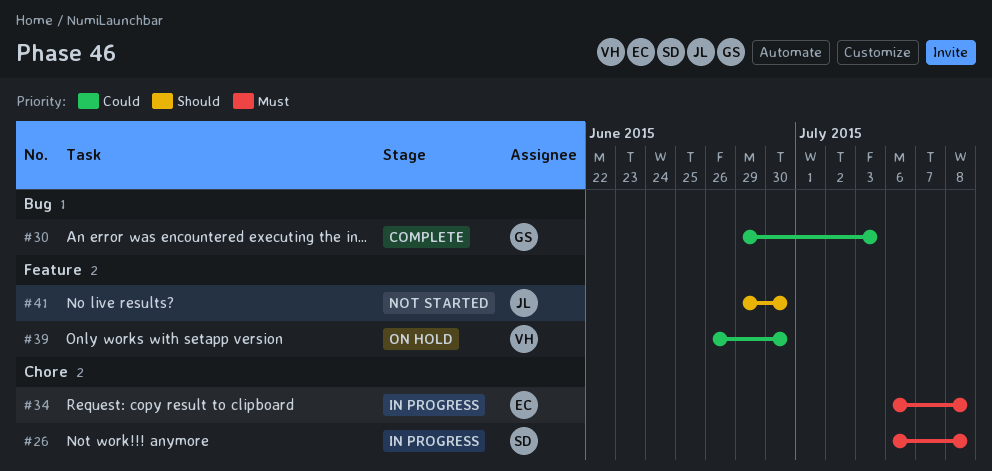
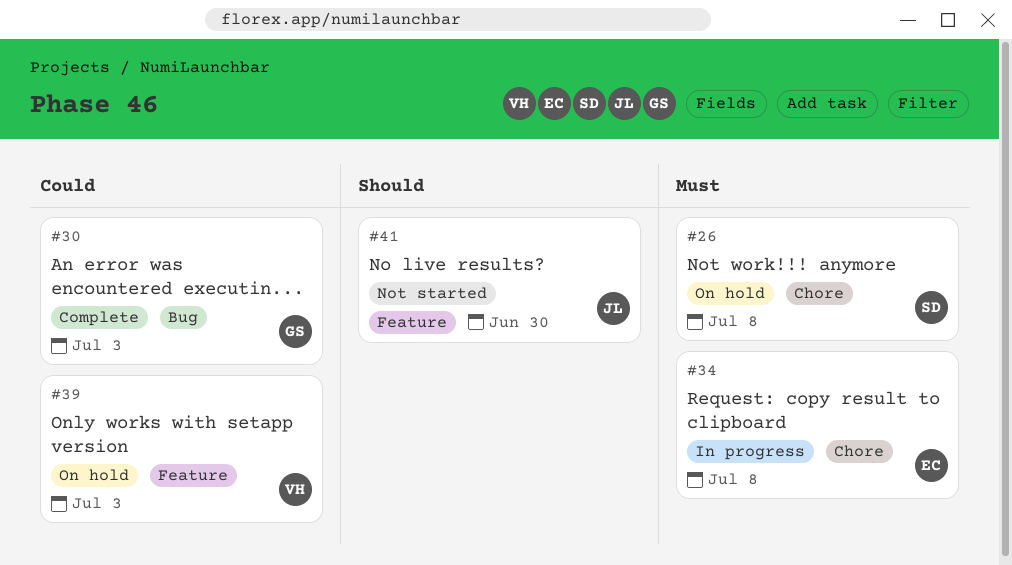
#26, status: In progress -> On hold
#39, due: Jun 30 -> Jul 3

